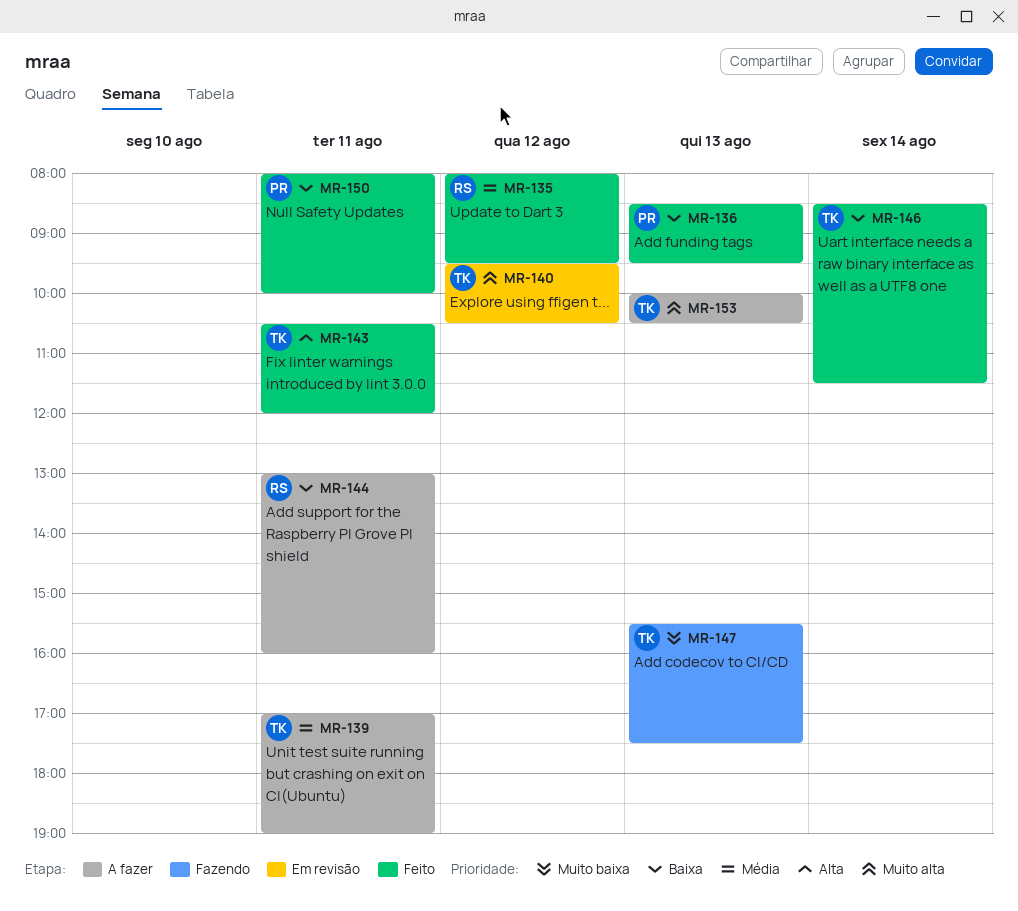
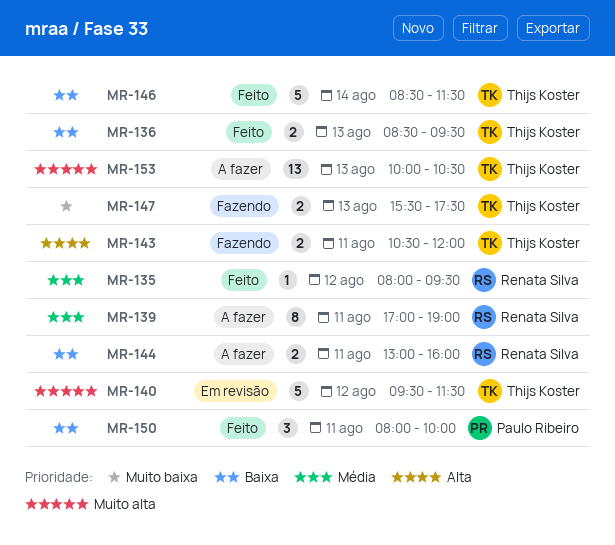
MR-136, owner: Paulo Ribeiro -> Thijs Koster
MR-139, owner: Thijs Koster -> Renata Silva
MR-140, ends: 10:30 -> 11:30
MR-143, status: Feito -> Fazendo

